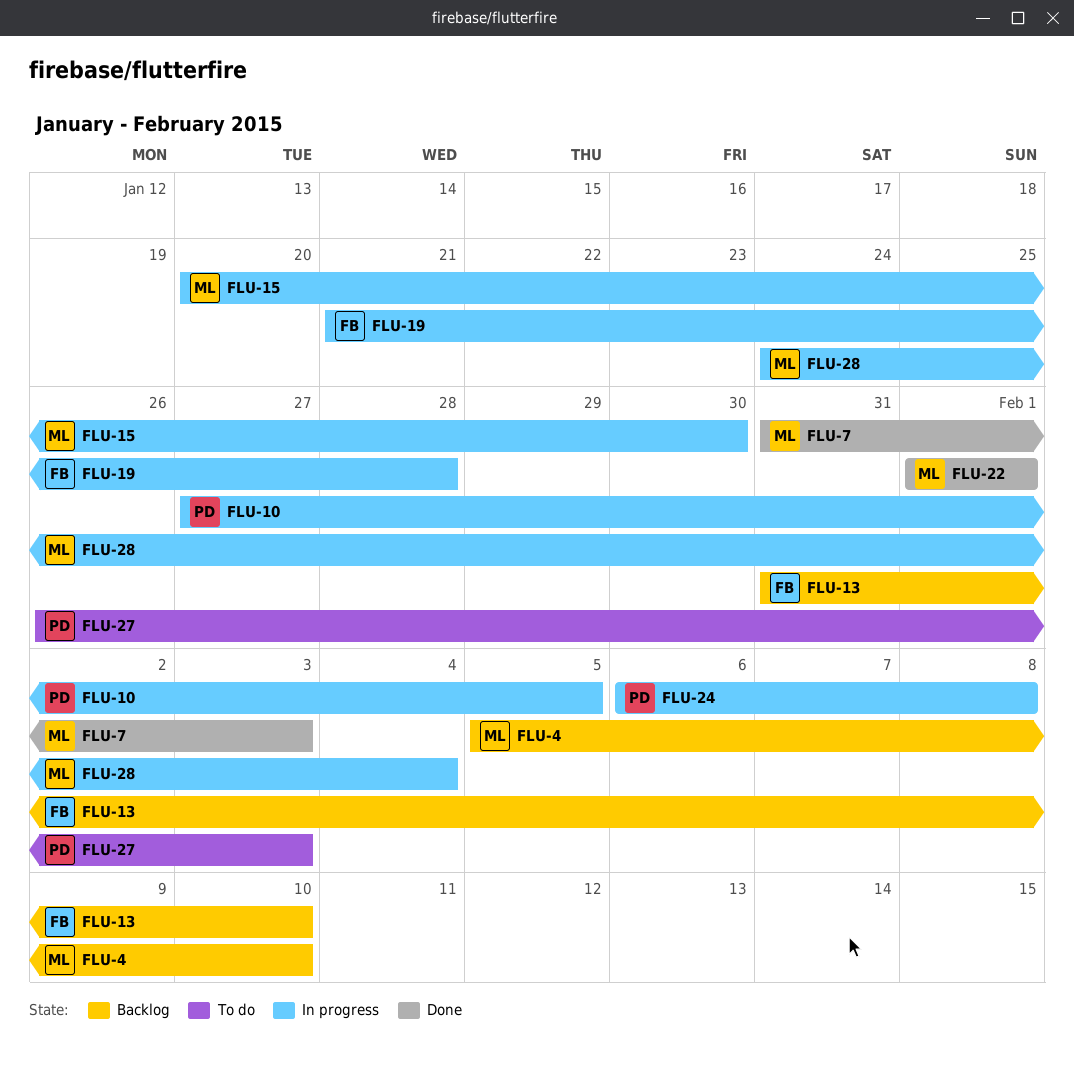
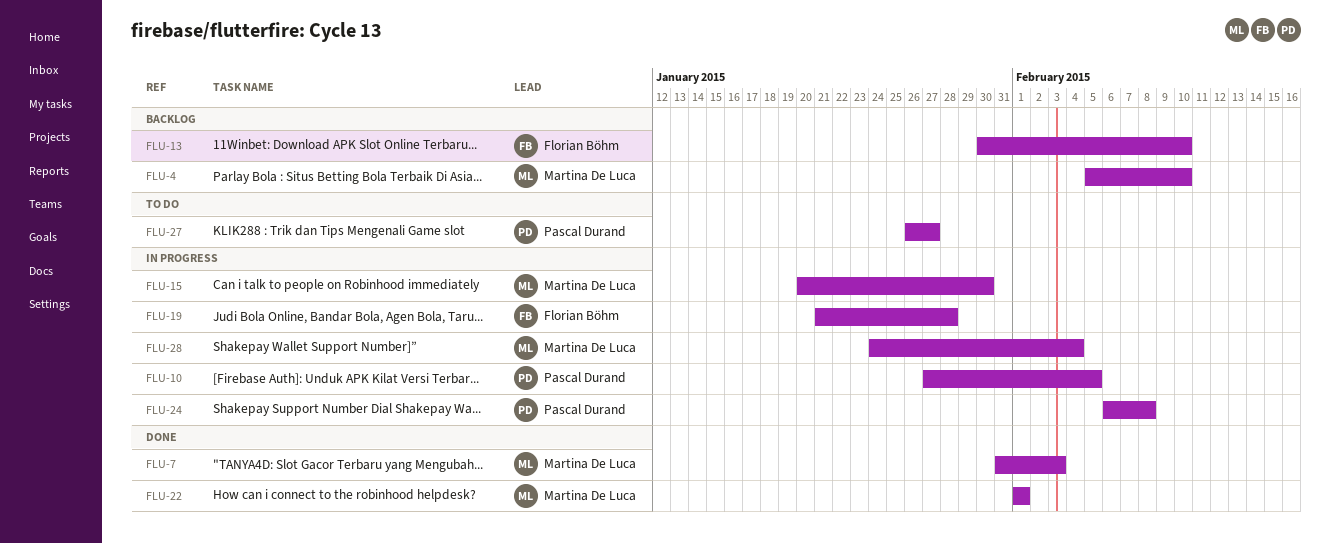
FLU-13, start: Jan 31 -> Jan 30
FLU-27, due: Feb 3 -> Jan 27

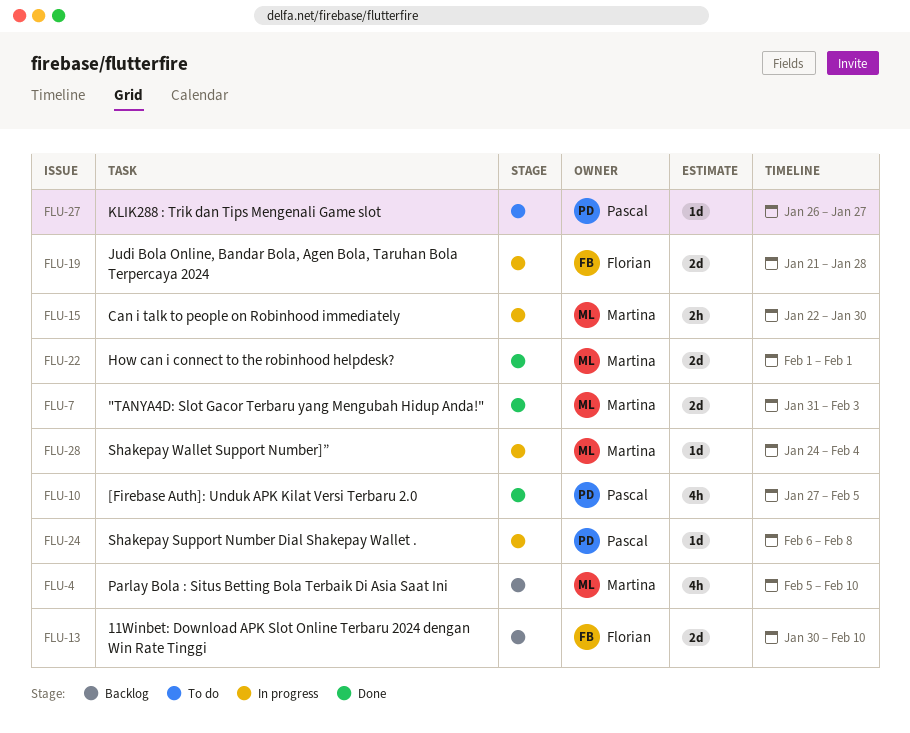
FLU-10, status: In progress -> Done
FLU-15, start: Jan 20 -> Jan 22

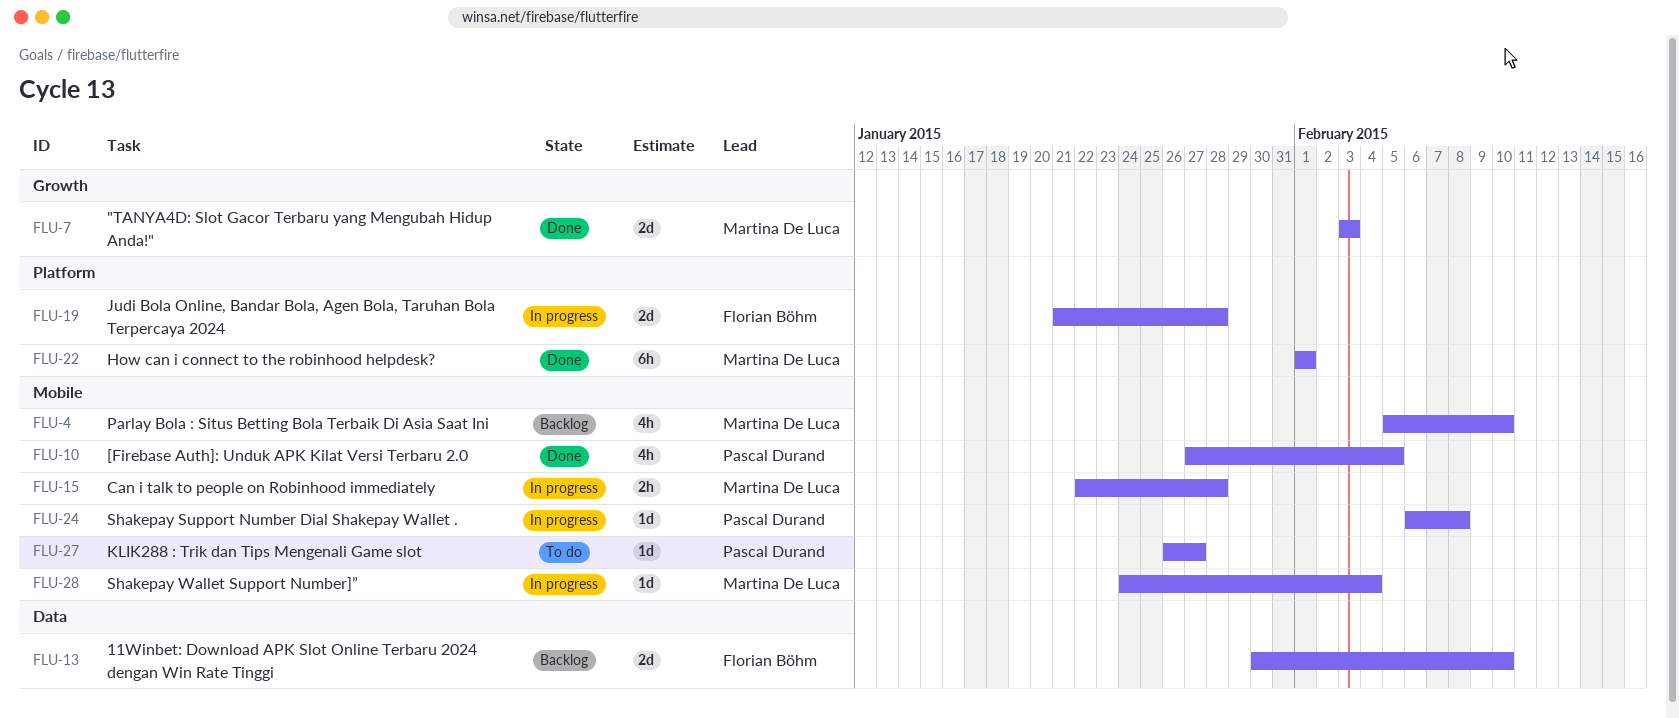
FLU-7, start: Jan 31 -> Feb 3
FLU-15, due: Jan 30 -> Jan 28
FLU-22, estimate: 2d -> 6h

